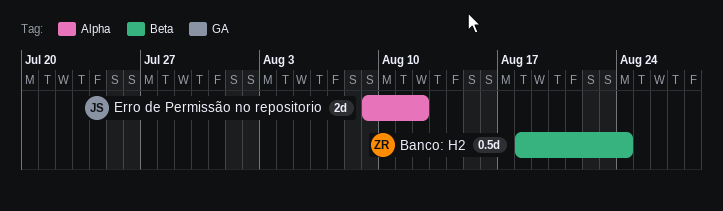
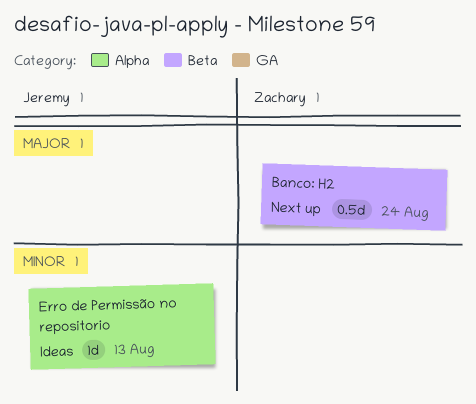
Erro de Permissão no repositorio, estimate: 2d -> 1d
Erro de Permissão no repositorio, due: Aug 12 -> Aug 13

